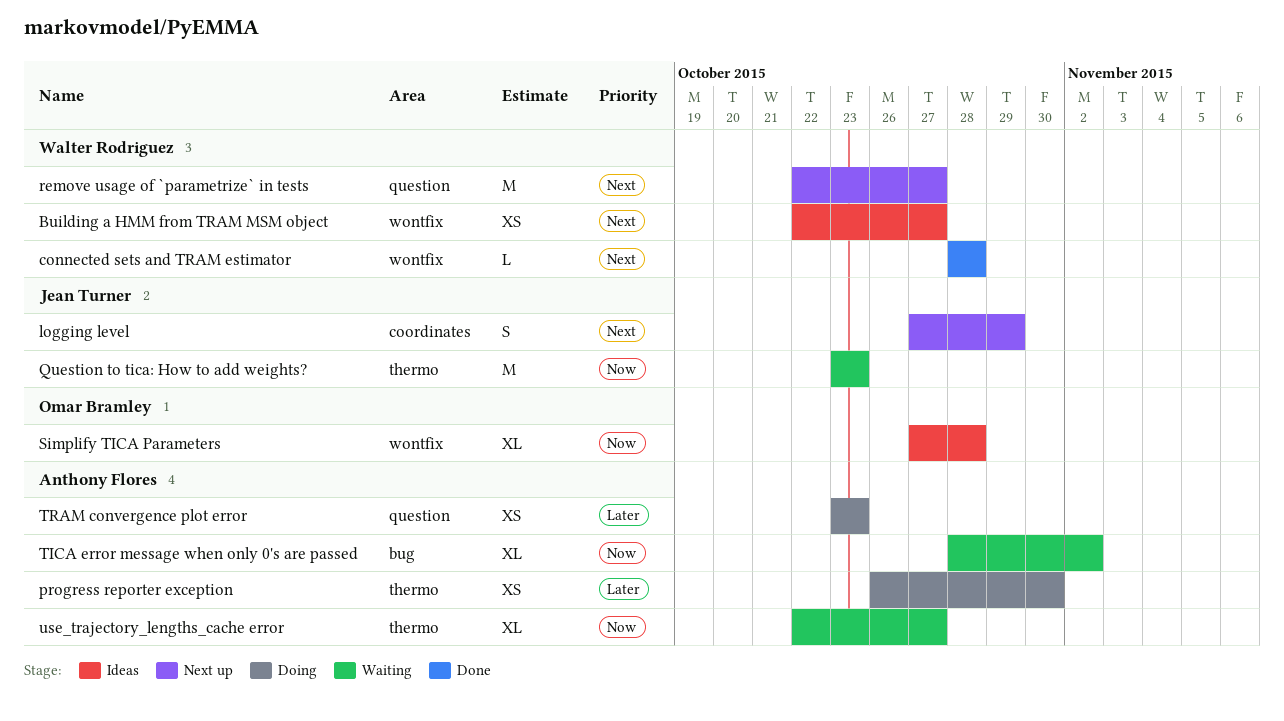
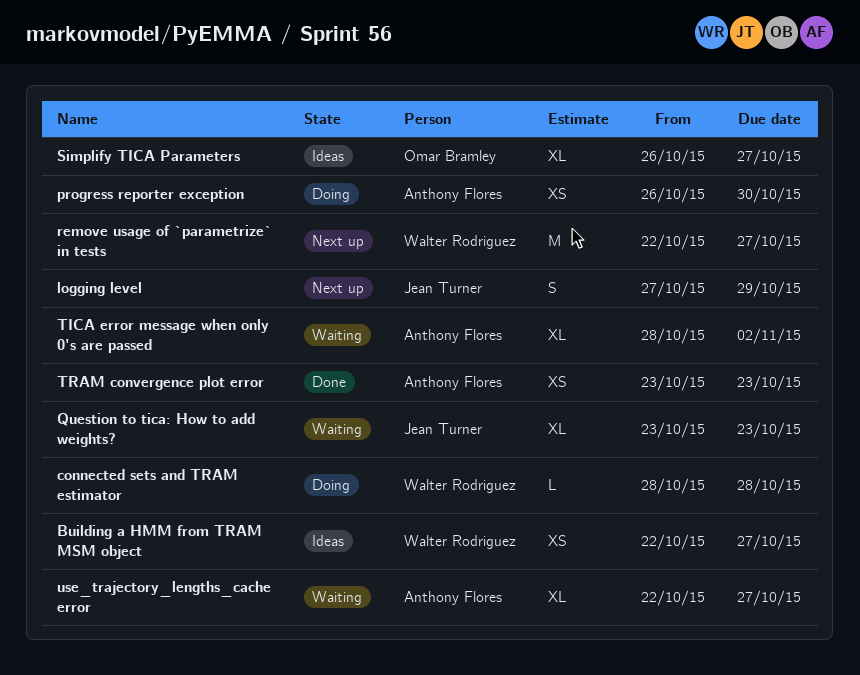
connected sets and TRAM estimator, status: Done -> Doing
Question to tica: How to add weights?, estimate: M -> XL
Simplify TICA Parameters, start: Oct 27 -> Oct 26
Simplify TICA Parameters, due: Oct 28 -> Oct 27
TRAM convergence plot error, status: Doing -> Done

